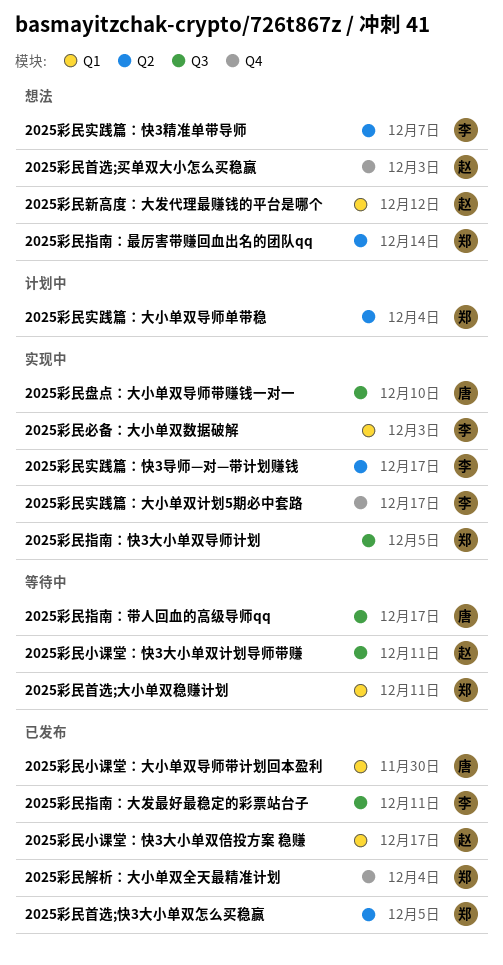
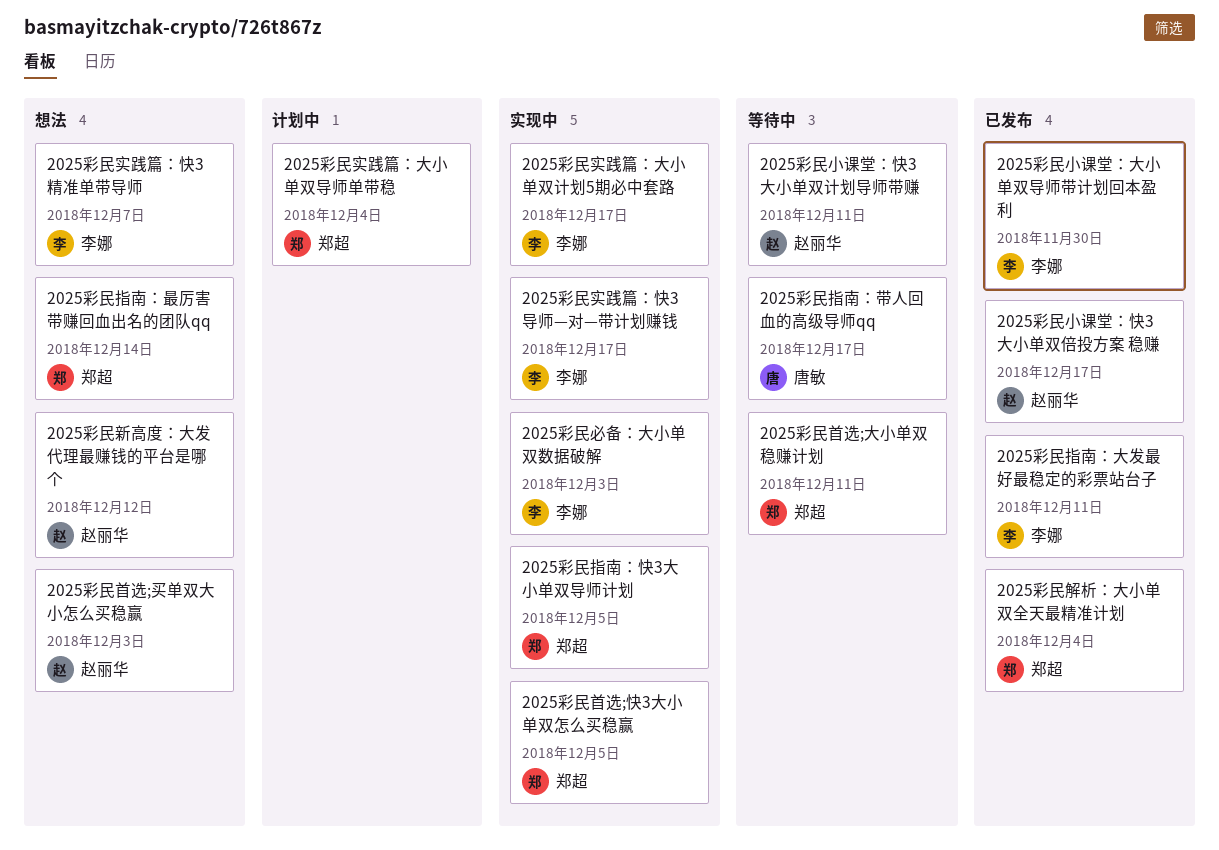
2025彩民小课堂：大小单双导师带计划回本盈利, owner: 唐敏 -> 李娜
2025彩民盘点：大小单双导师带赚钱一对一: present -> none
2025彩民首选;快3大小单双怎么买稳赢, status: 已发布 -> 实现中

